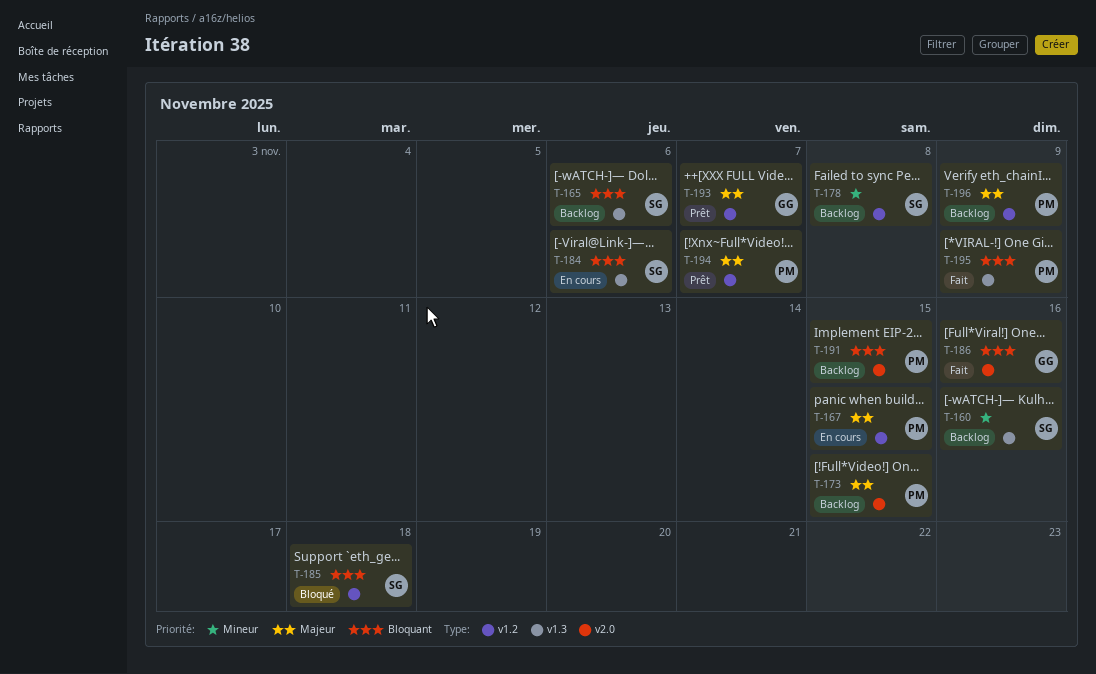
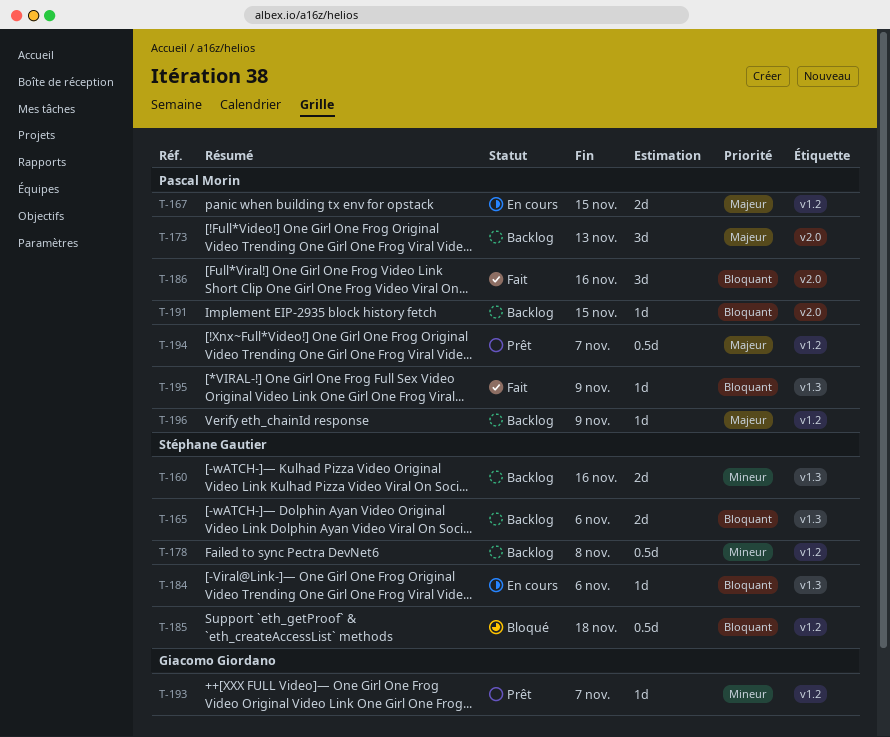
T-173, due: Nov 15 -> Nov 13
T-186, owner: Giacomo Giordano -> Pascal Morin
T-193, priority: Majeur -> Mineur

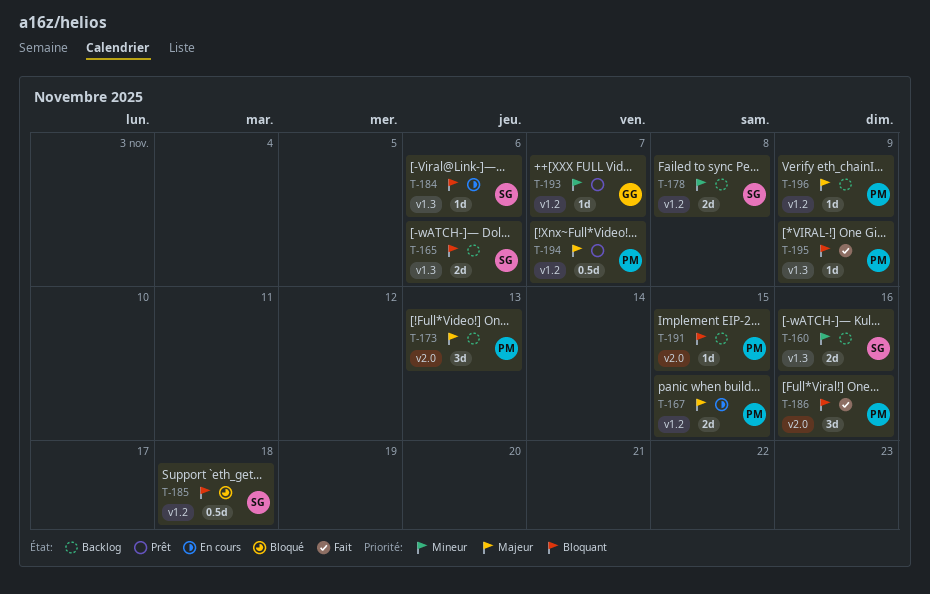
T-178, estimate: 0.5d -> 2d

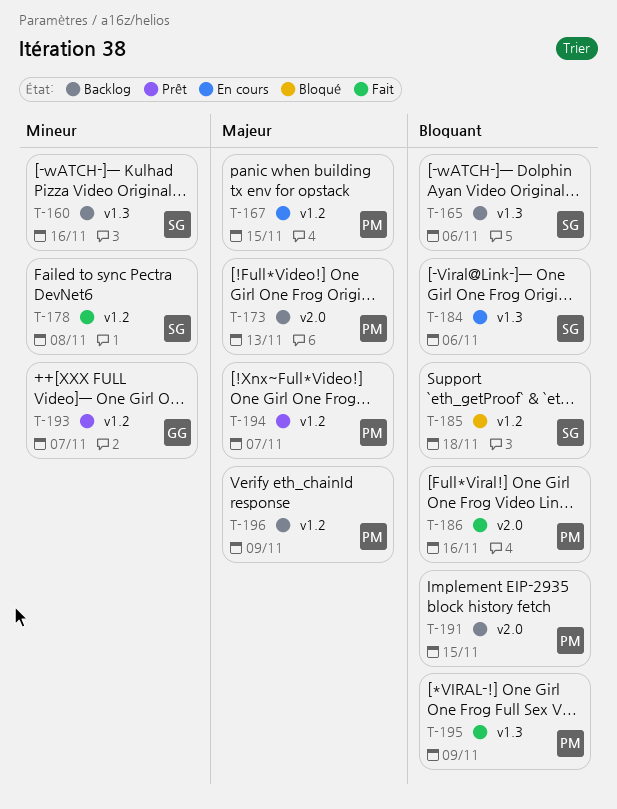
T-178, status: Backlog -> Fait

